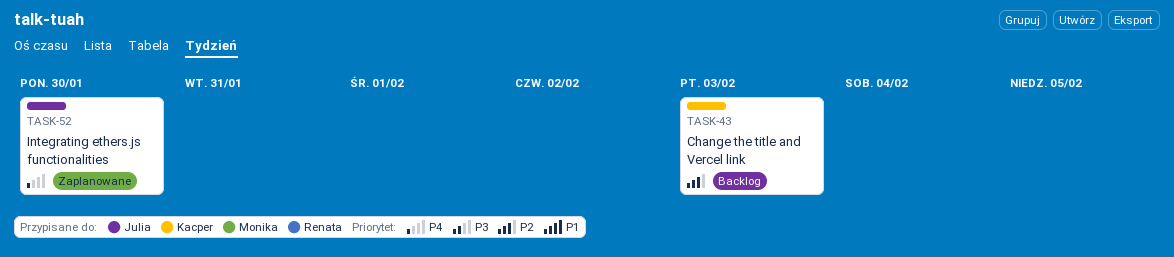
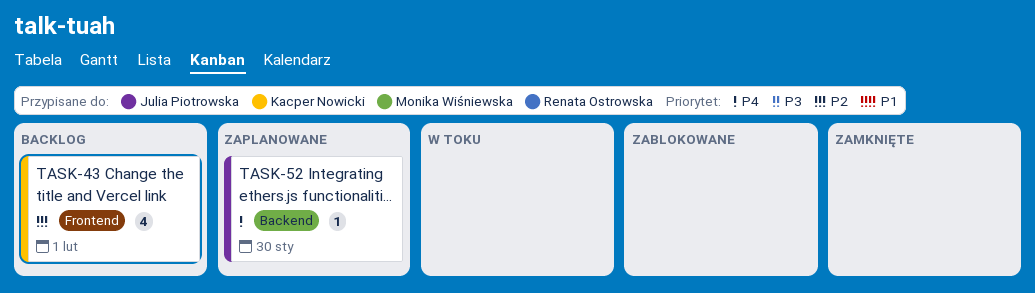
TASK-43, due: Feb 3 -> Feb 1

